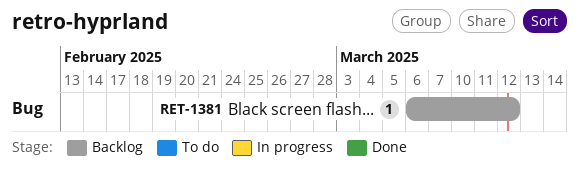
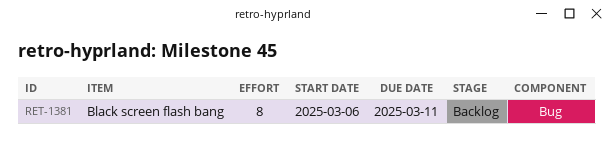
RET-1381, estimate: 1 -> 8
RET-1381, due: Mar 12 -> Mar 11

